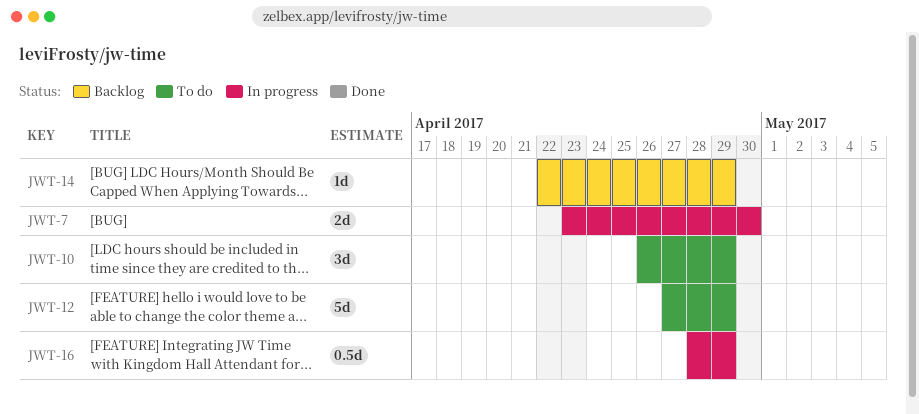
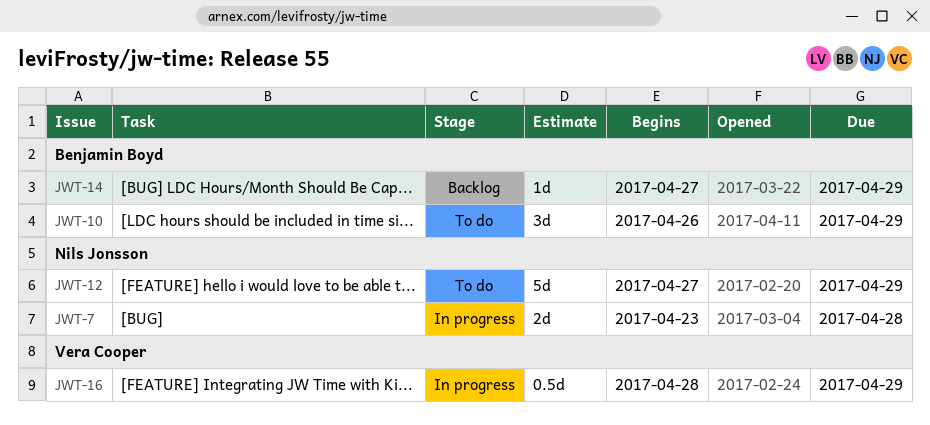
JWT-7, due: Apr 30 -> Apr 28
JWT-14, start: Apr 22 -> Apr 27

